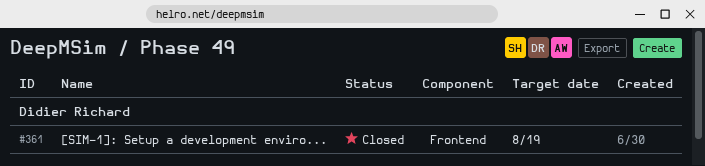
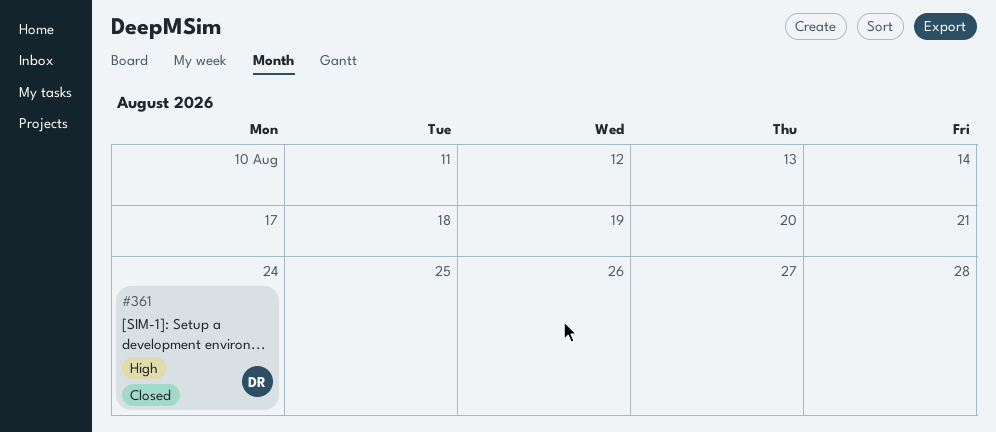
#361, due: Aug 19 -> Aug 24

